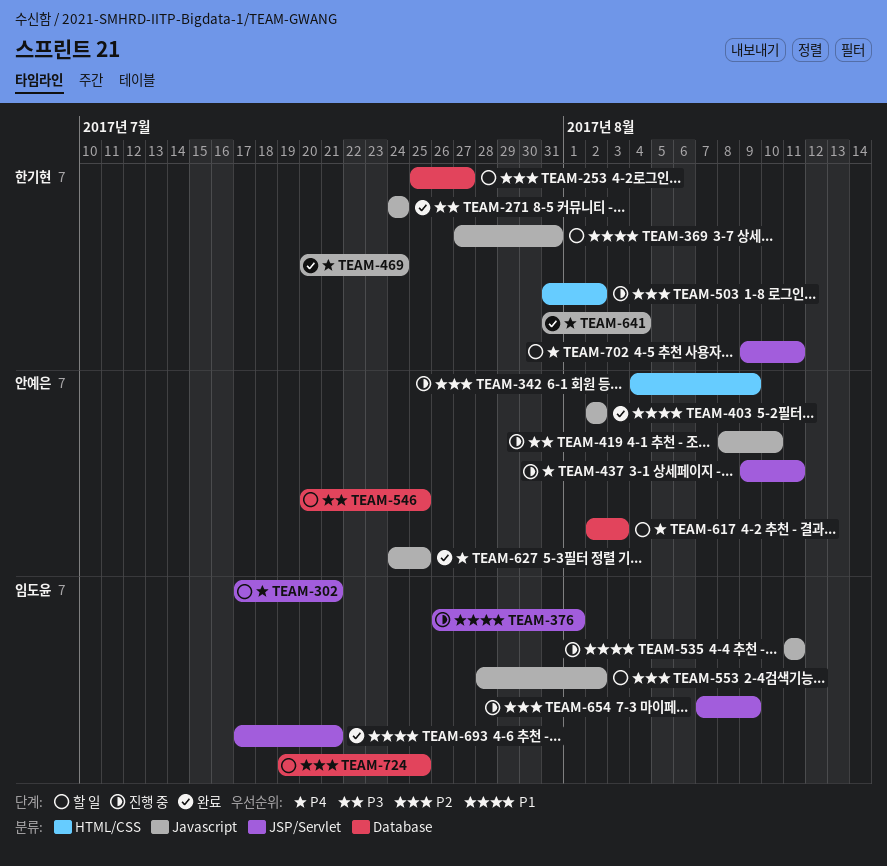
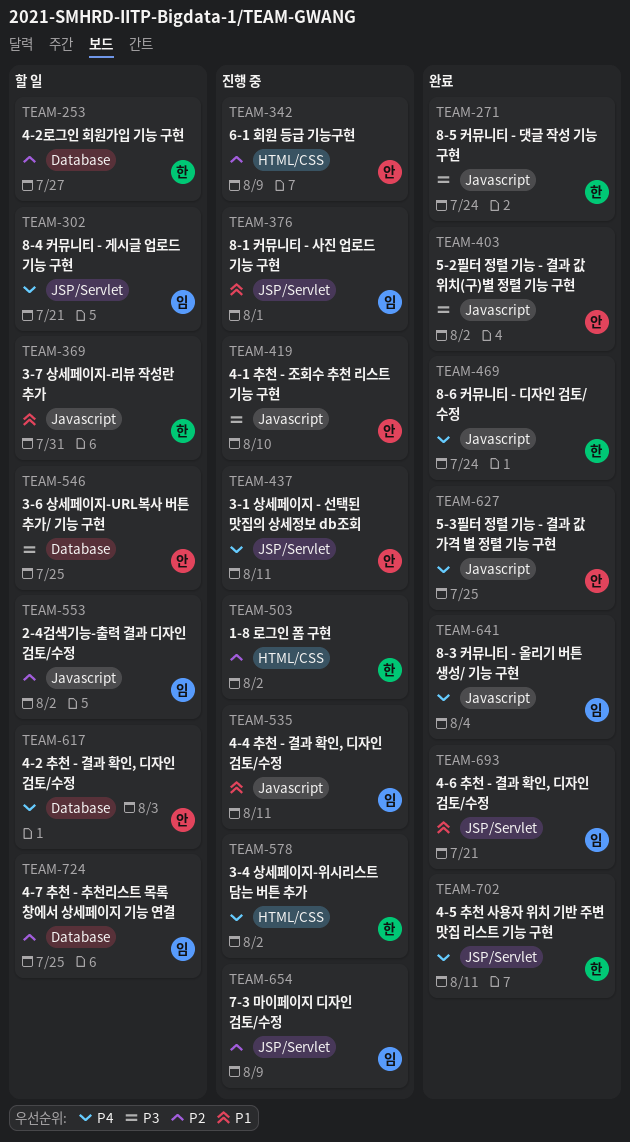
TEAM-403, priority: P1 -> P3
TEAM-578: none -> present
TEAM-641, owner: 한기현 -> 임도윤
TEAM-702, status: 할 일 -> 완료

